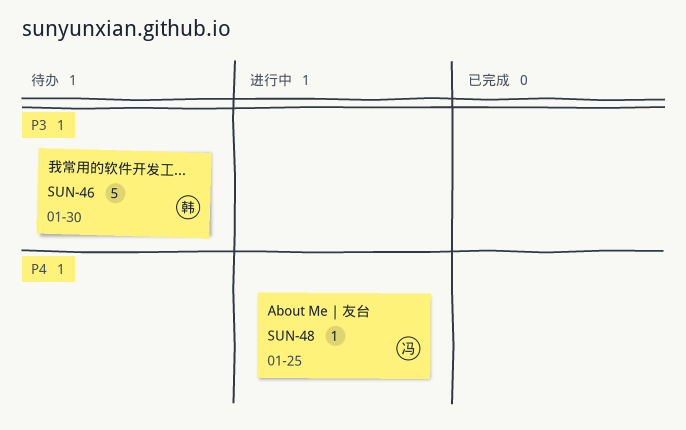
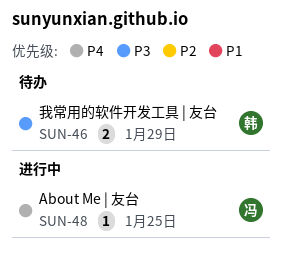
SUN-46, estimate: 5 -> 2
SUN-46, due: Jan 30 -> Jan 29

